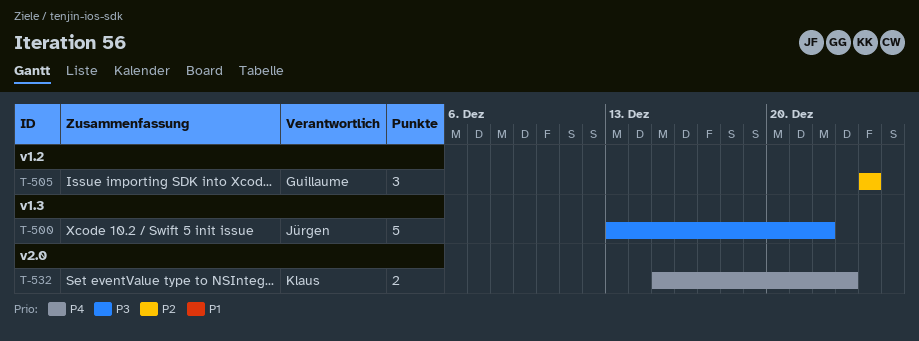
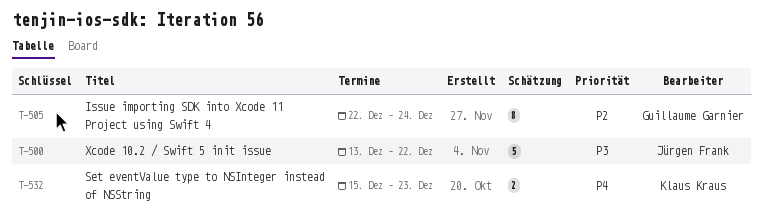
T-505, estimate: 3 -> 8
T-505, start: Dec 24 -> Dec 22

